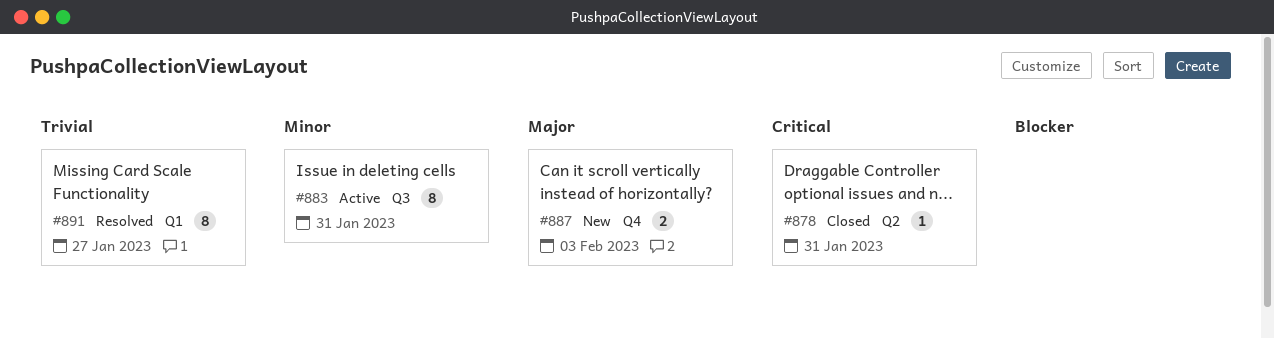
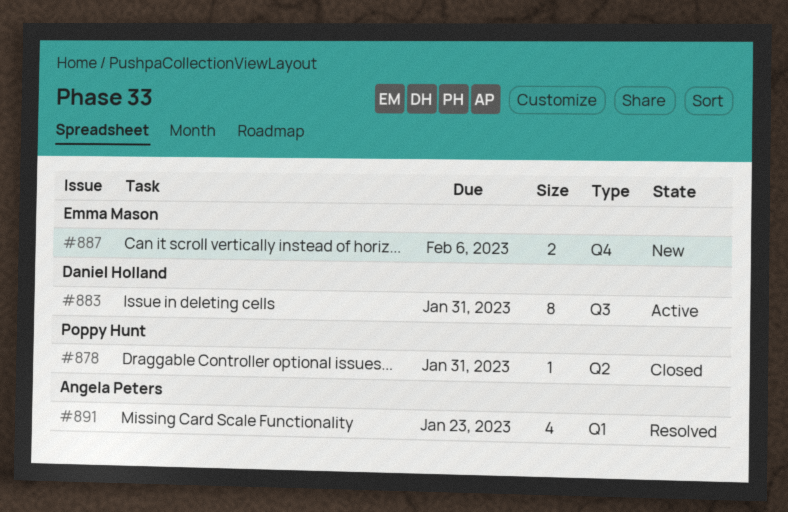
#887, due: Feb 3 -> Feb 6
#891, estimate: 8 -> 4
#891, due: Jan 27 -> Jan 23

